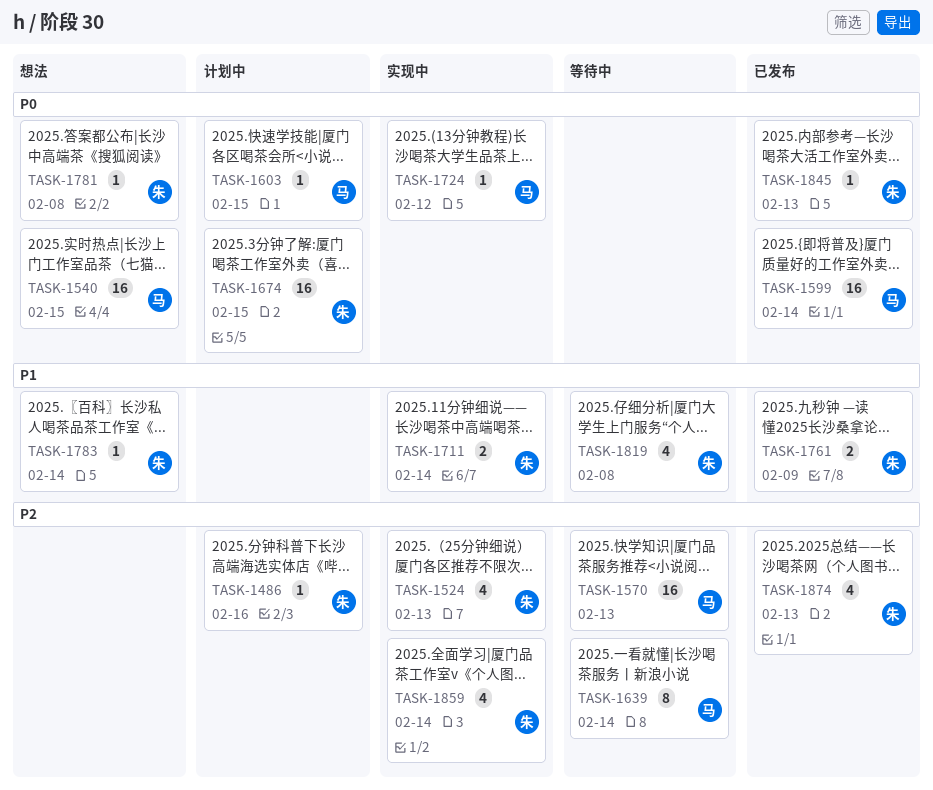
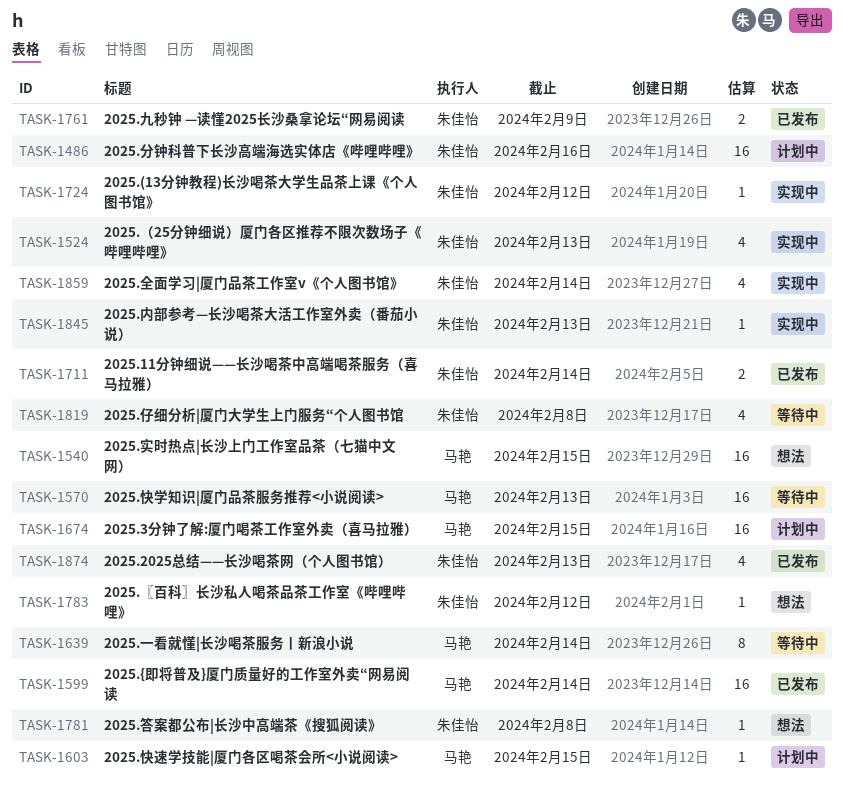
TASK-1486, estimate: 1 -> 16
TASK-1674, owner: 朱佳怡 -> 马艳
TASK-1711, status: 实现中 -> 已发布
TASK-1724, owner: 马艳 -> 朱佳怡
TASK-1783, due: Feb 14 -> Feb 12
TASK-1845, status: 已发布 -> 实现中

